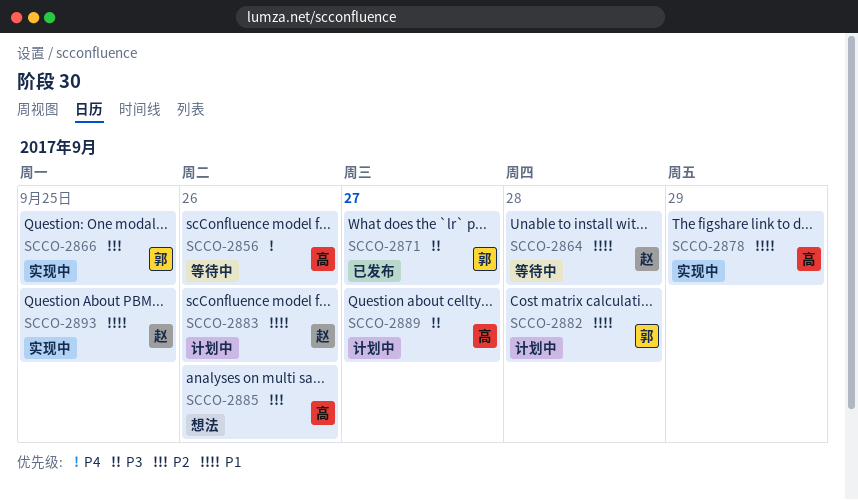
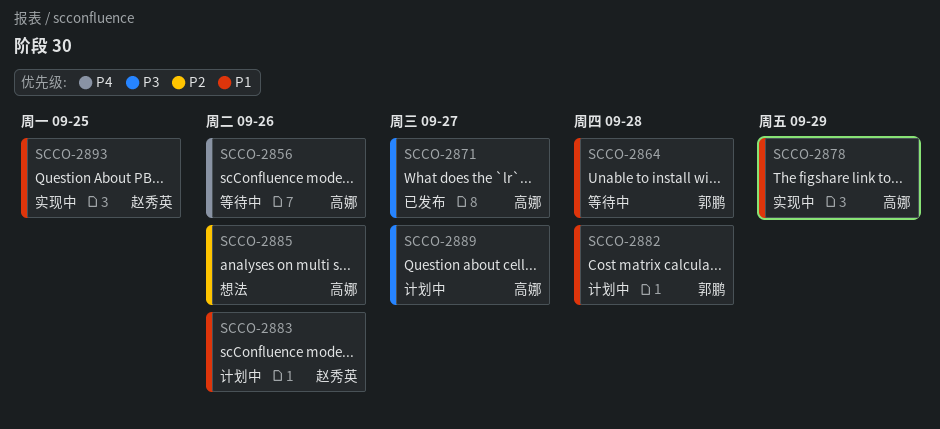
SCCO-2864, owner: 赵秀英 -> 郭鹏
SCCO-2866: present -> none
SCCO-2871, owner: 郭鹏 -> 高娜

